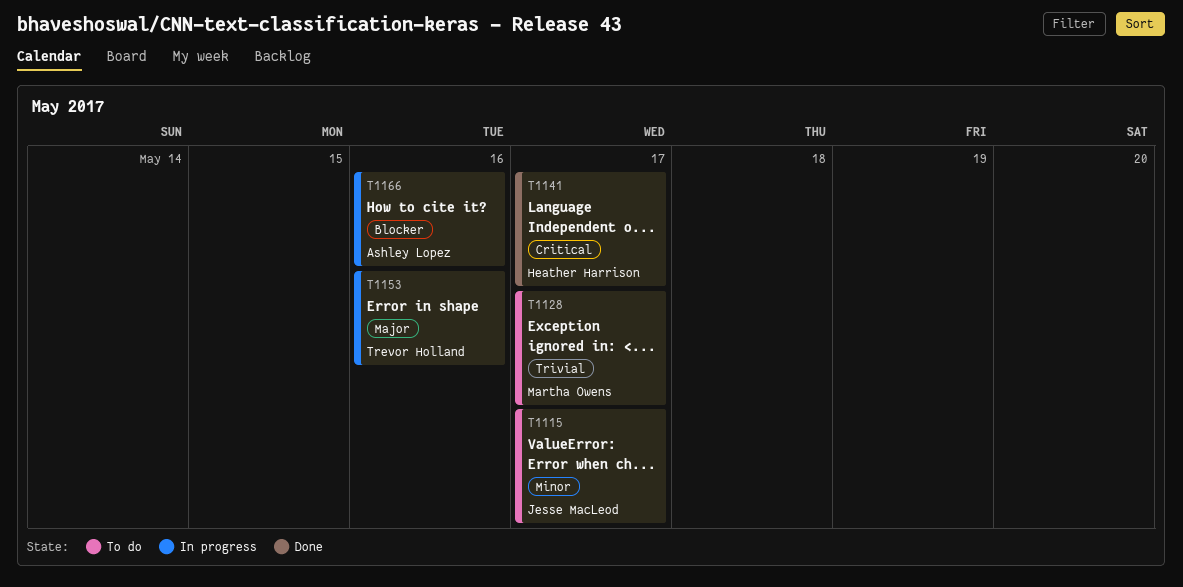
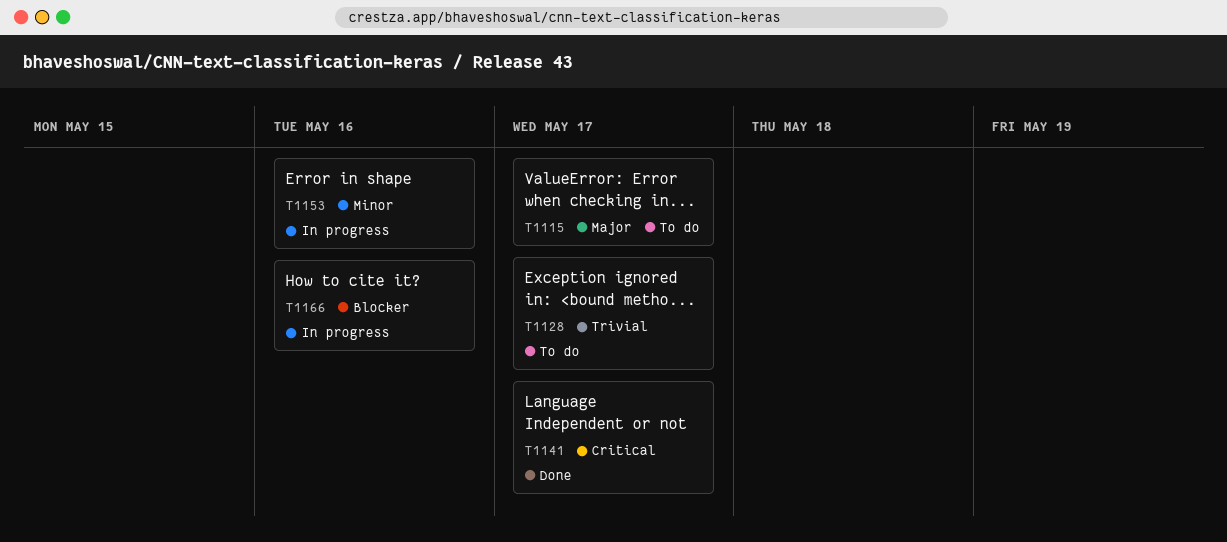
T1115, priority: Minor -> Major
T1153, priority: Major -> Minor

